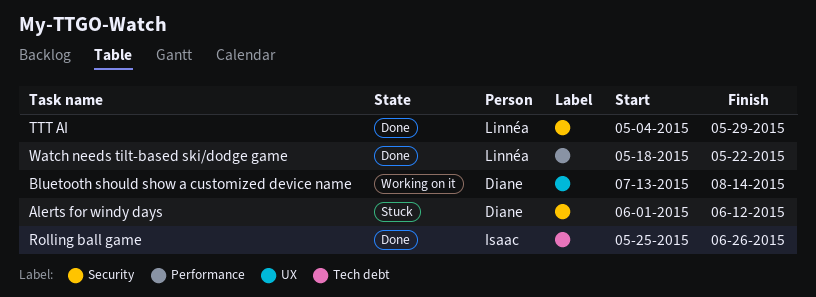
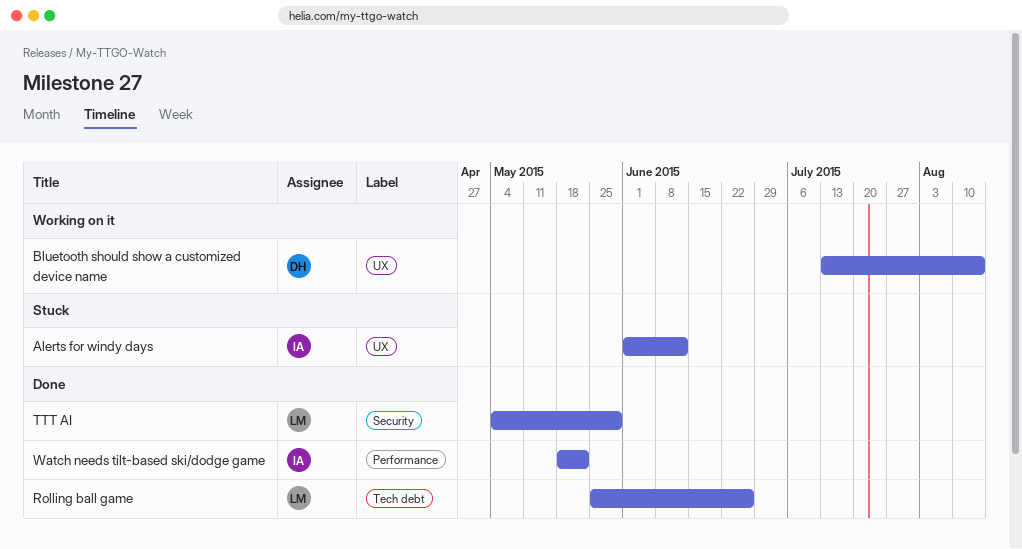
Alerts for windy days, owner: Diane -> Isaac
Alerts for windy days, label: Security -> UX
Rolling ball game, owner: Isaac -> Linnéa
Watch needs tilt-based ski/dodge game, owner: Linnéa -> Isaac

